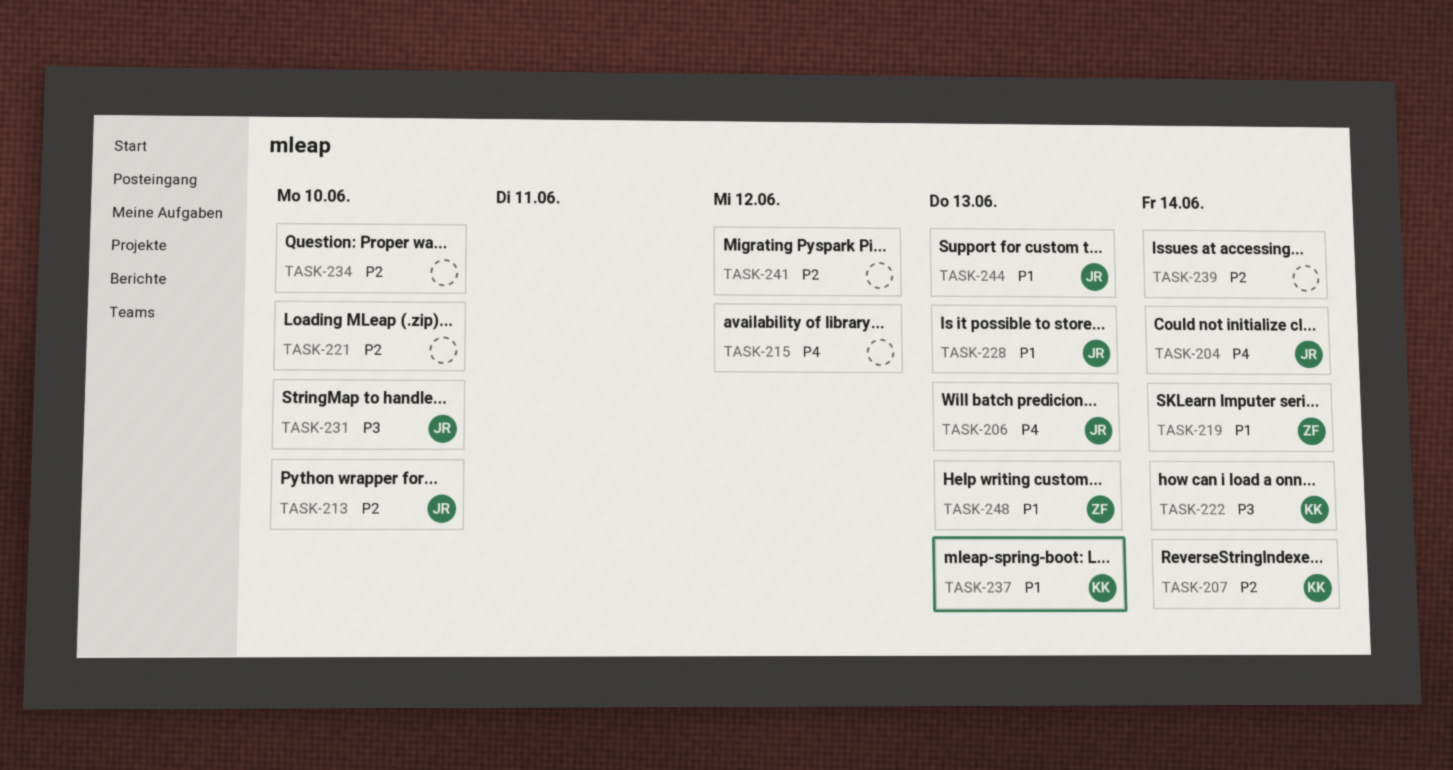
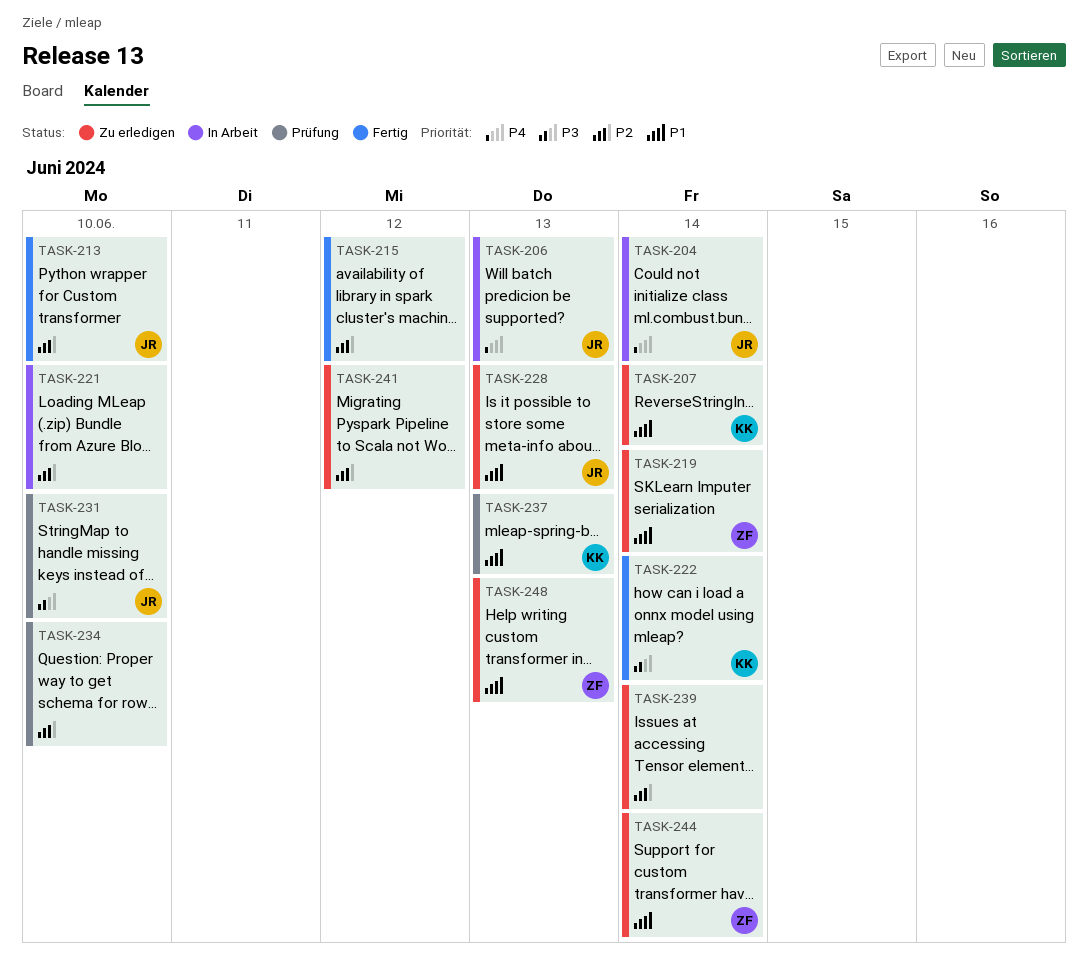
TASK-207, priority: P2 -> P1
TASK-215, priority: P4 -> P2
TASK-244, owner: JR -> ZF
TASK-244, due: Jun 13 -> Jun 14

